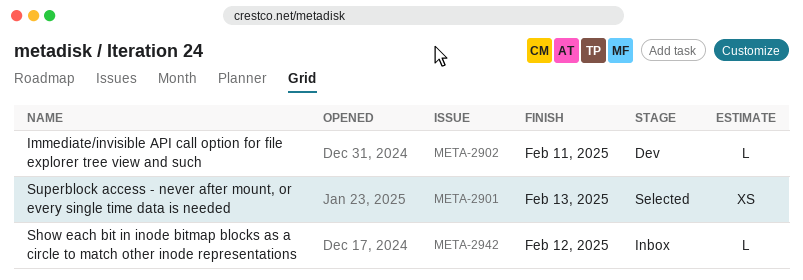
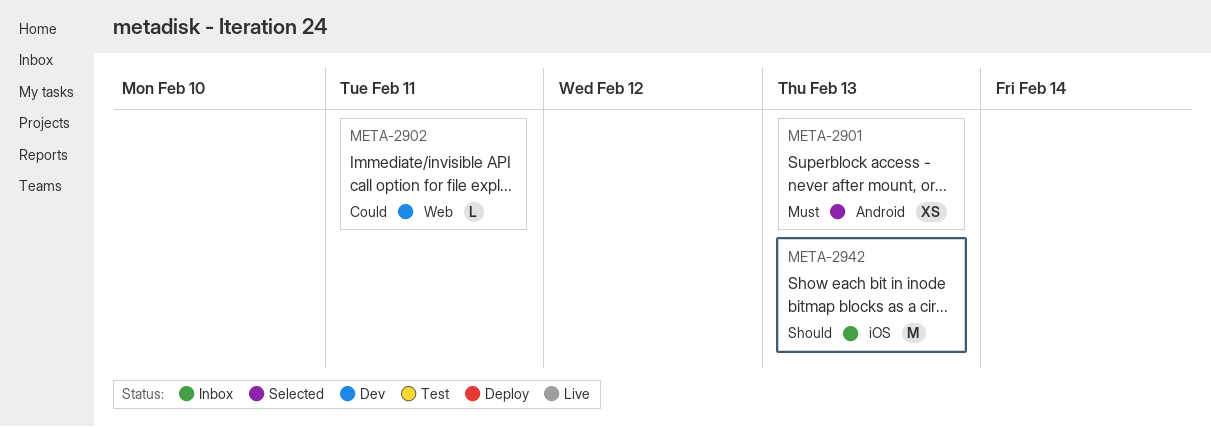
META-2942, estimate: L -> M
META-2942, due: Feb 12 -> Feb 13

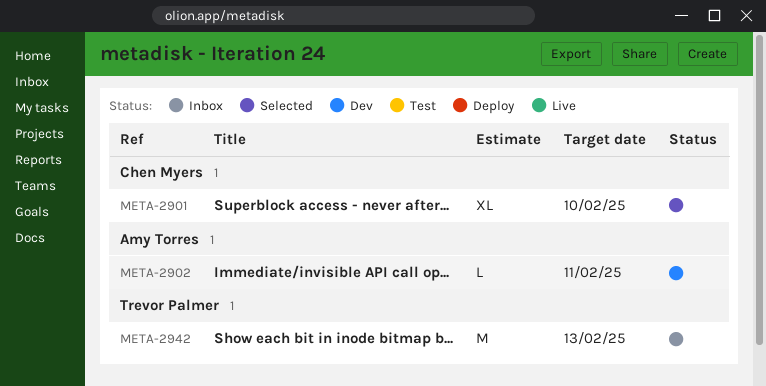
META-2901, estimate: XS -> XL
META-2901, due: Feb 13 -> Feb 10

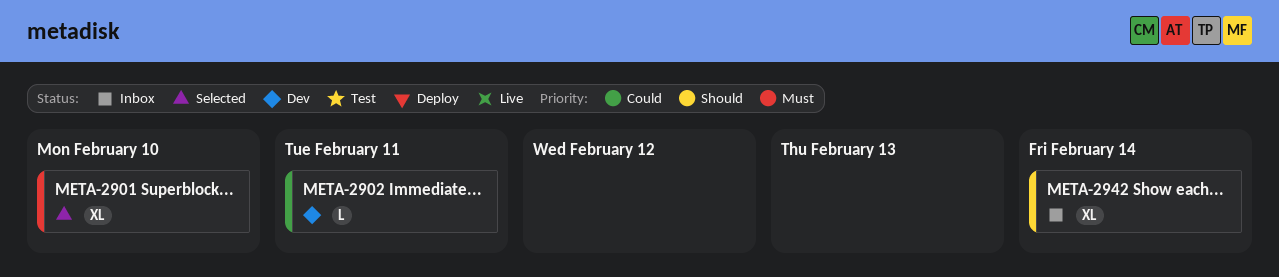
META-2942, estimate: M -> XL
META-2942, due: Feb 13 -> Feb 14

